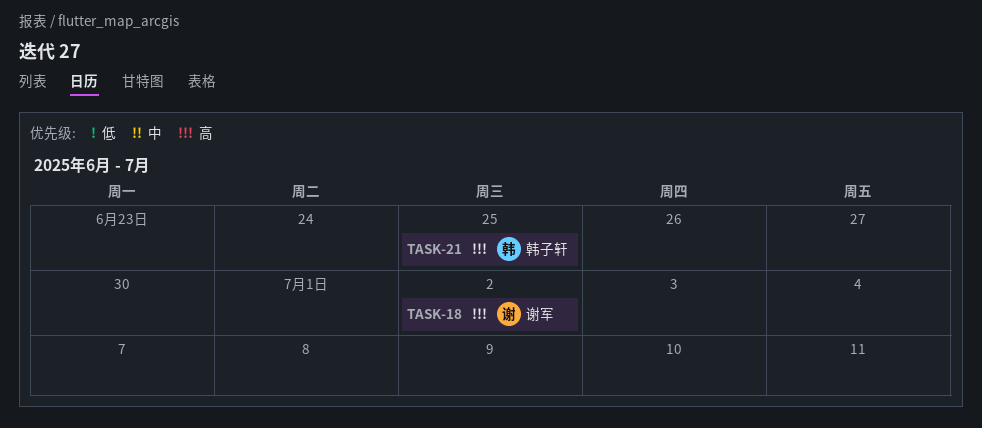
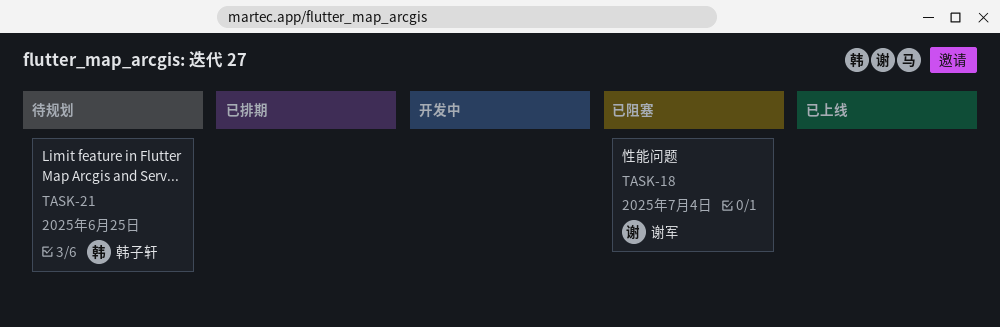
TASK-18, due: Jul 2 -> Jul 4

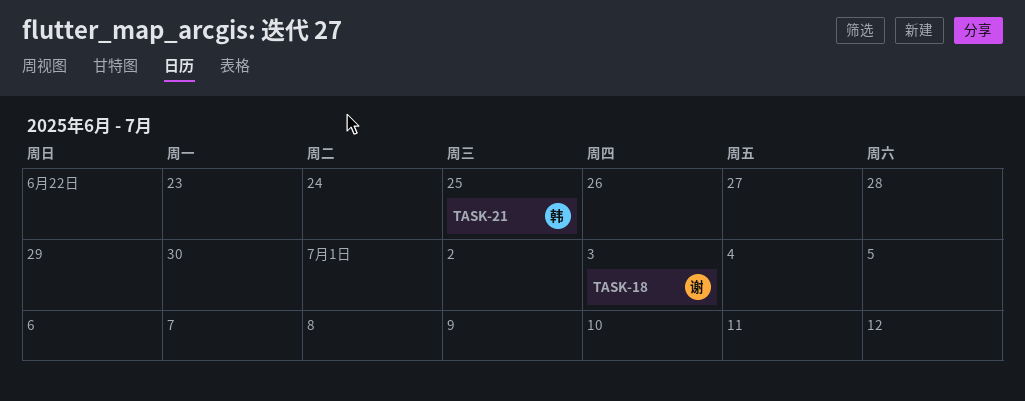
TASK-18, due: Jul 4 -> Jul 3

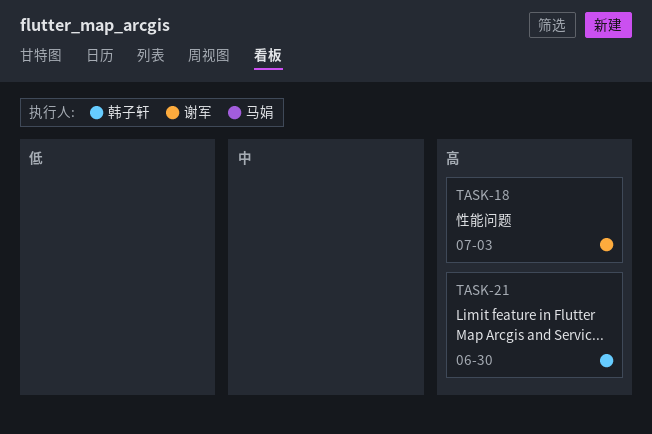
TASK-21, due: Jun 25 -> Jun 30

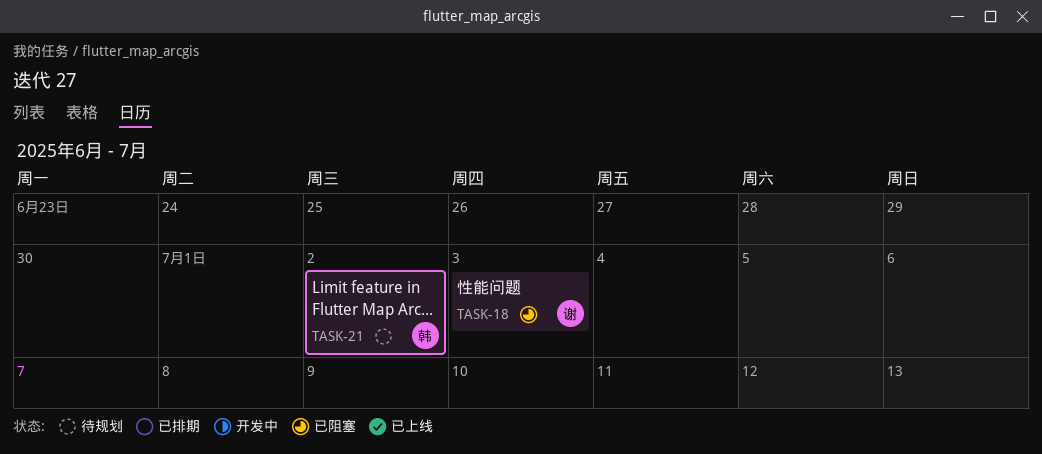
TASK-21, due: Jun 30 -> Jul 2

